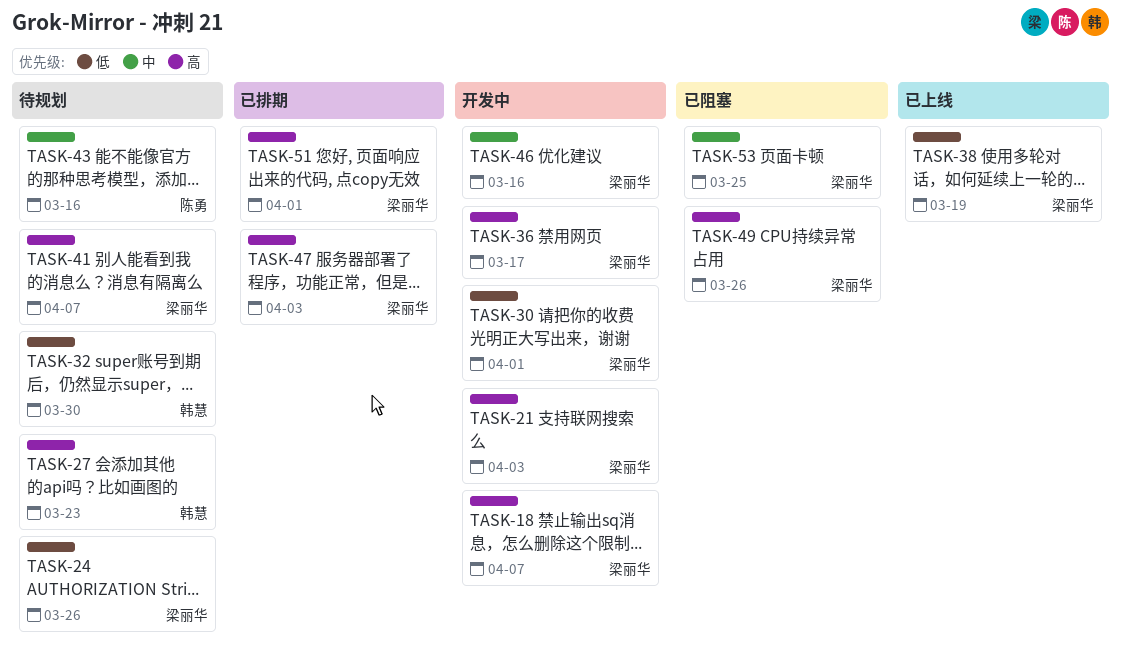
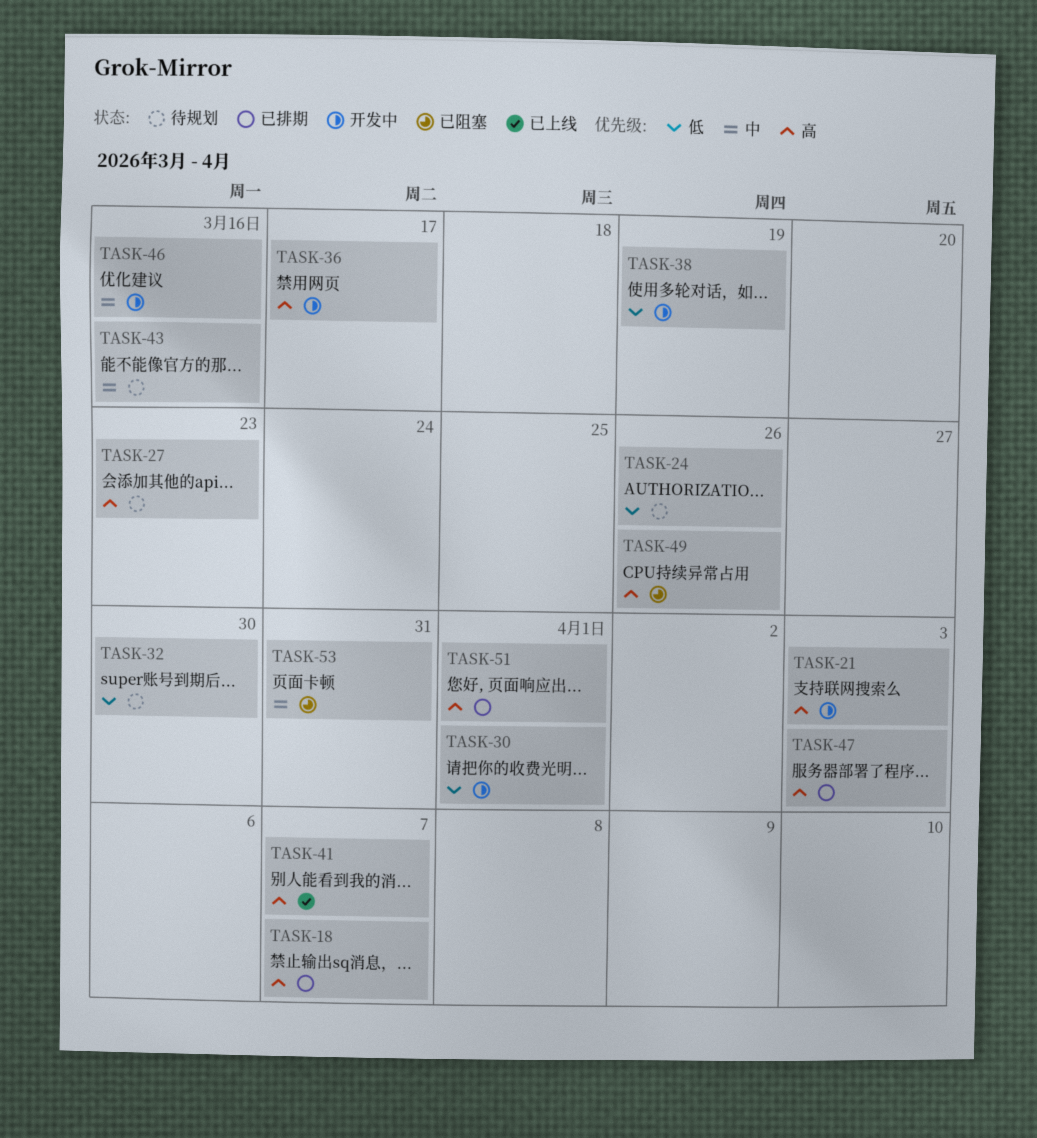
TASK-18, status: 开发中 -> 已排期
TASK-38, status: 已上线 -> 开发中
TASK-41, status: 待规划 -> 已上线
TASK-53, due: Mar 25 -> Mar 31

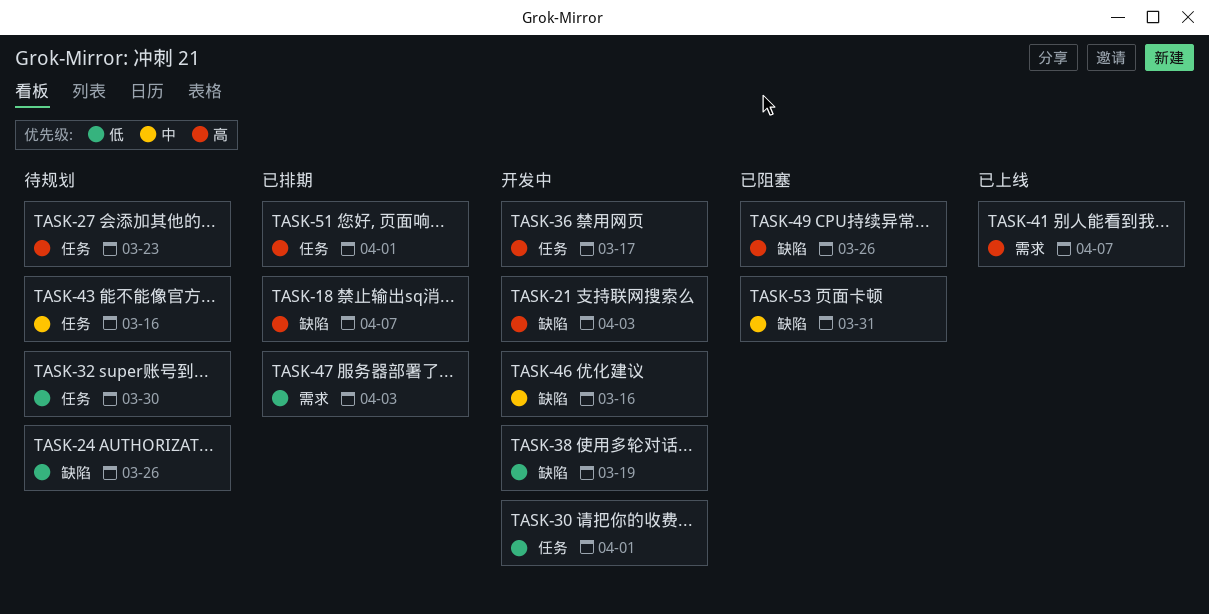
TASK-47, priority: 高 -> 低

